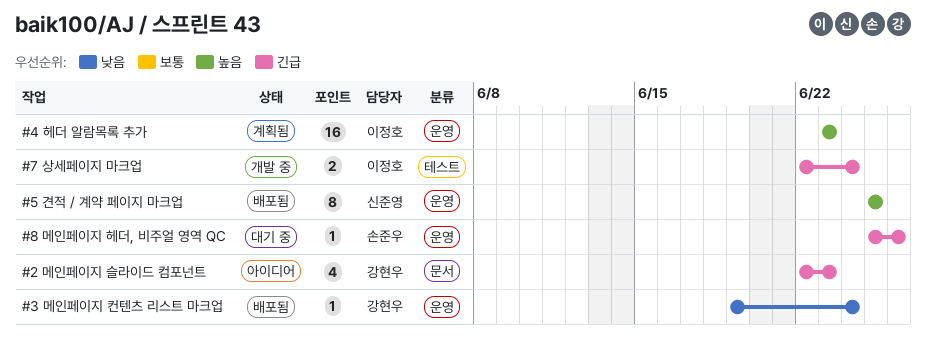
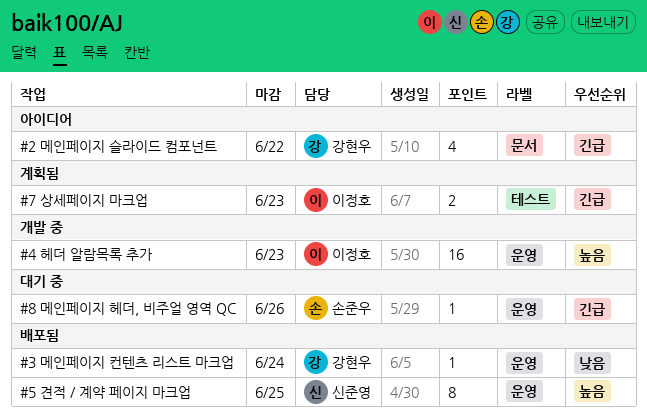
#2 메인페이지 슬라이드 컴포넌트, due: Jun 23 -> Jun 22
#4 헤더 알람목록 추가, status: 계획됨 -> 개발 중
#7 상세페이지 마크업, status: 개발 중 -> 계획됨
#7 상세페이지 마크업, due: Jun 24 -> Jun 23

